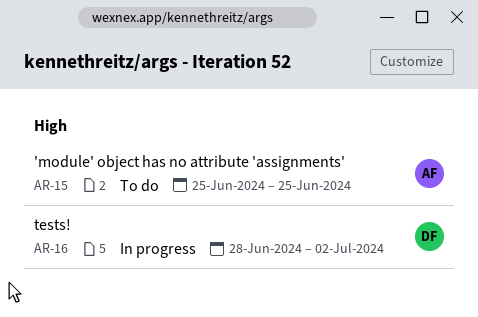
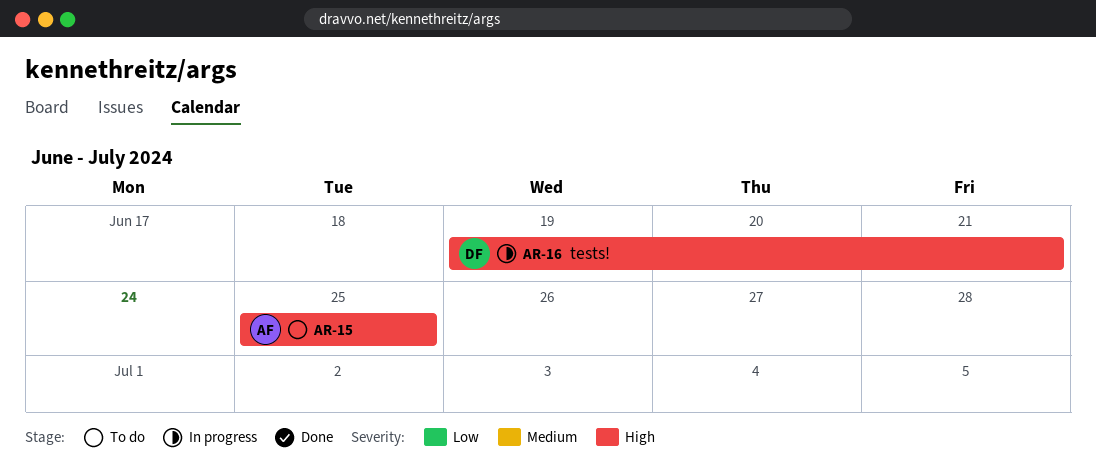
AR-16, start: Jun 28 -> Jun 19
AR-16, due: Jul 2 -> Jun 21

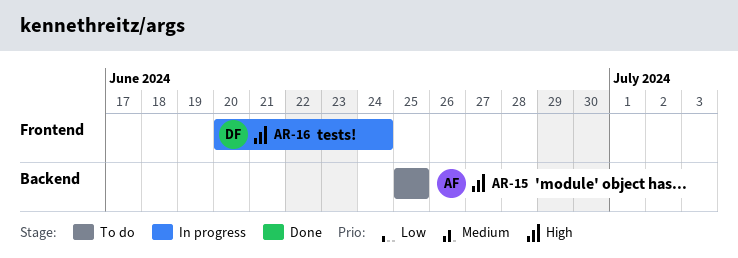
AR-16, start: Jun 19 -> Jun 20
AR-16, due: Jun 21 -> Jun 24

